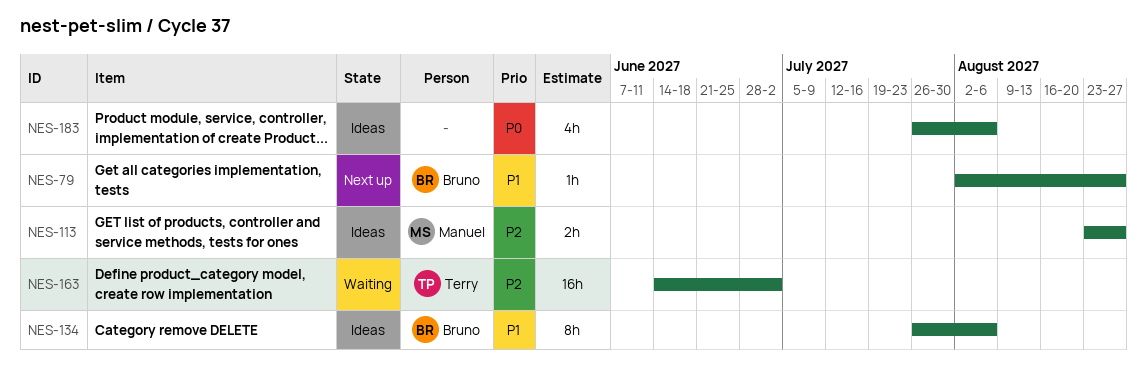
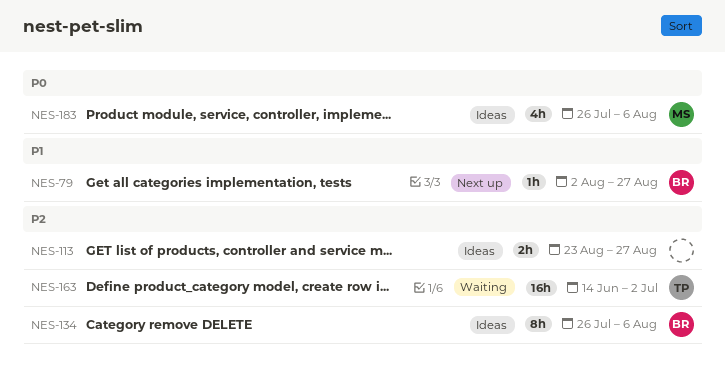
NES-113, owner: Manuel -> none
NES-134, priority: P1 -> P2
NES-183, owner: none -> Manuel

